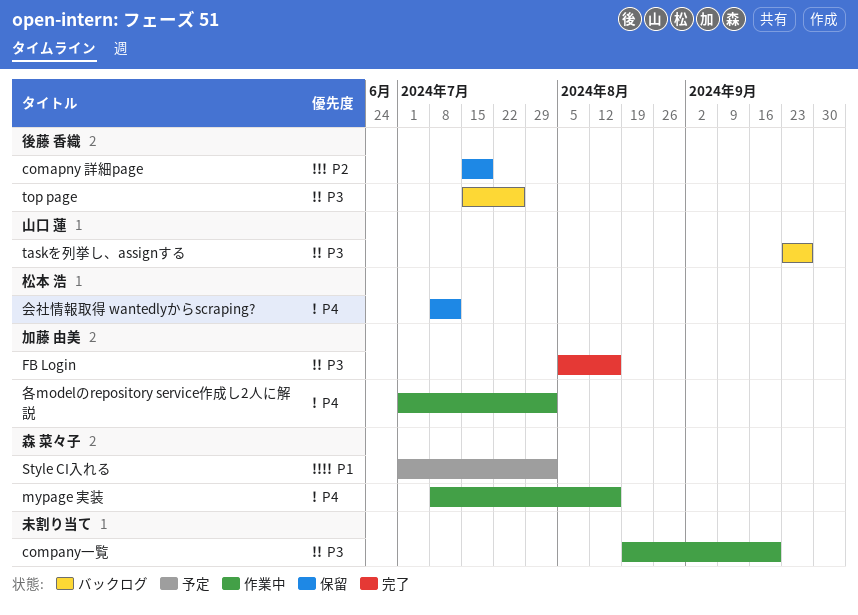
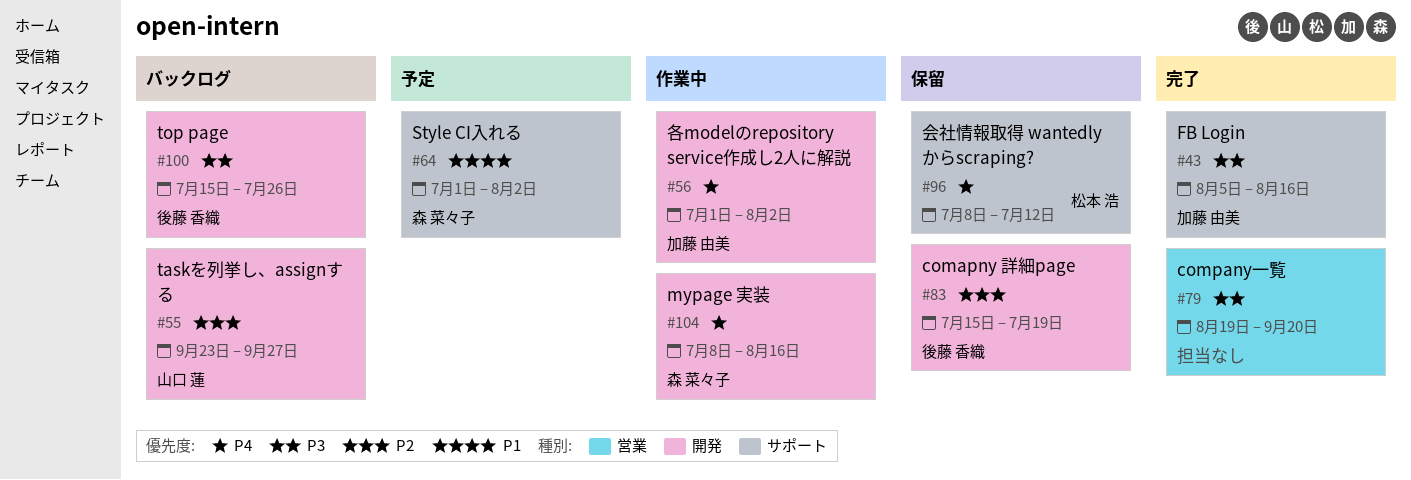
company一覧, status: 作業中 -> 完了
taskを列挙し、assignする, priority: P3 -> P2

